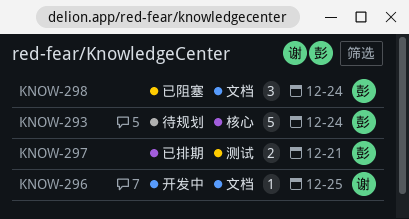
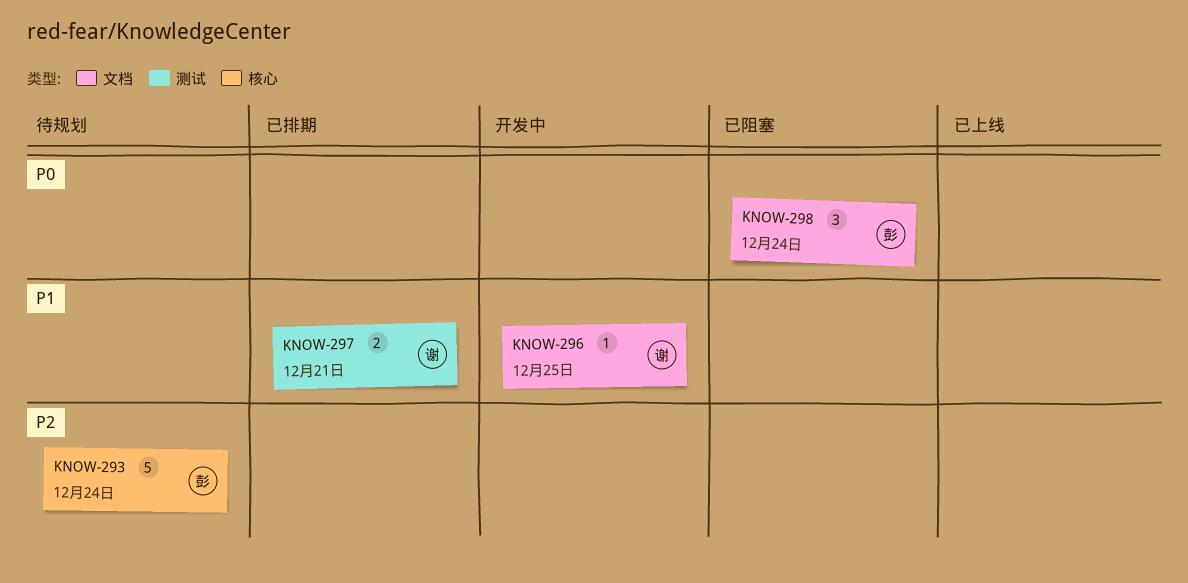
KNOW-297, owner: 彭 -> 谢

